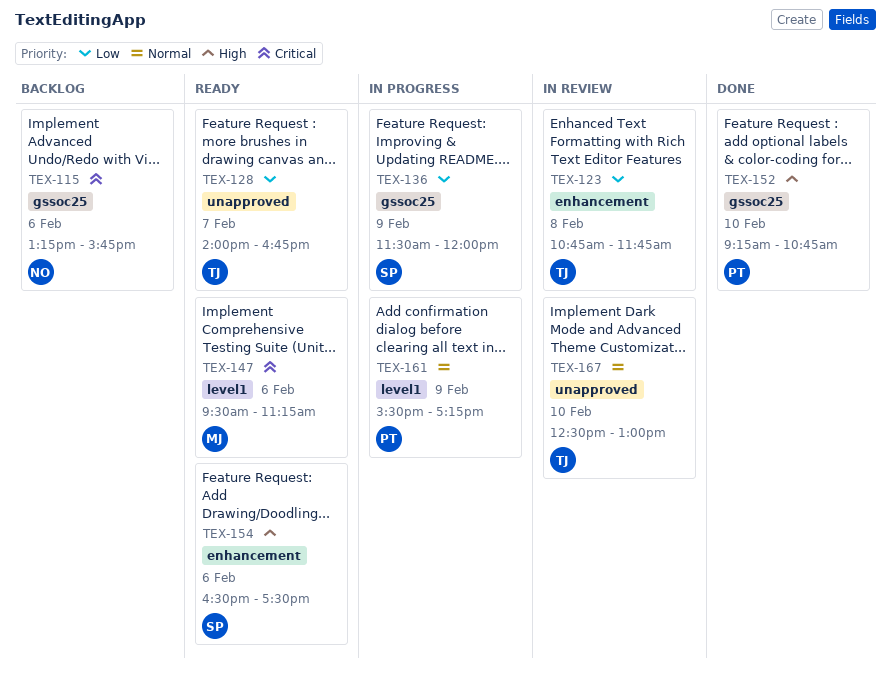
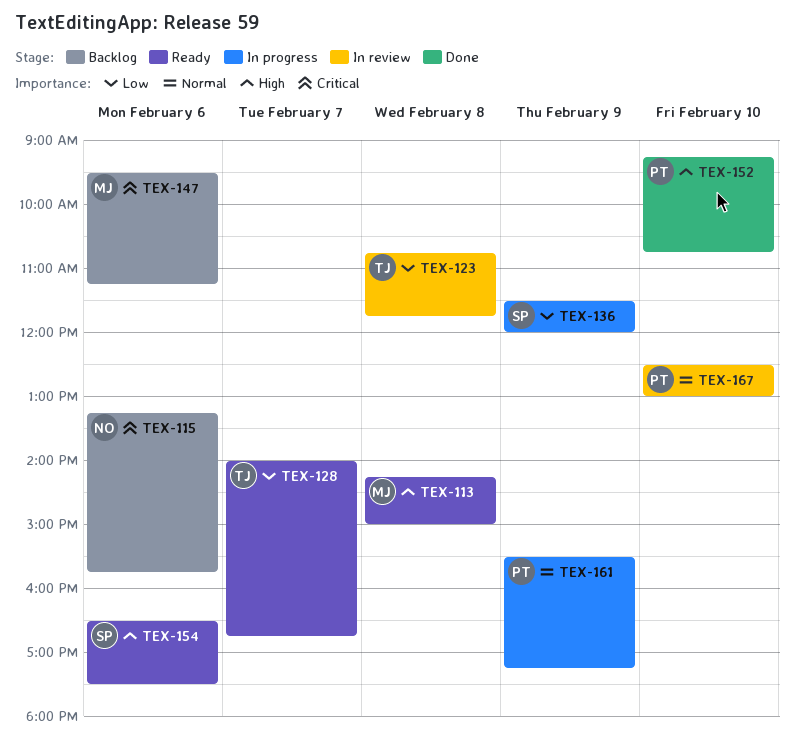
TEX-113: none -> present
TEX-147, status: Ready -> Backlog
TEX-167, owner: TJ -> PT

